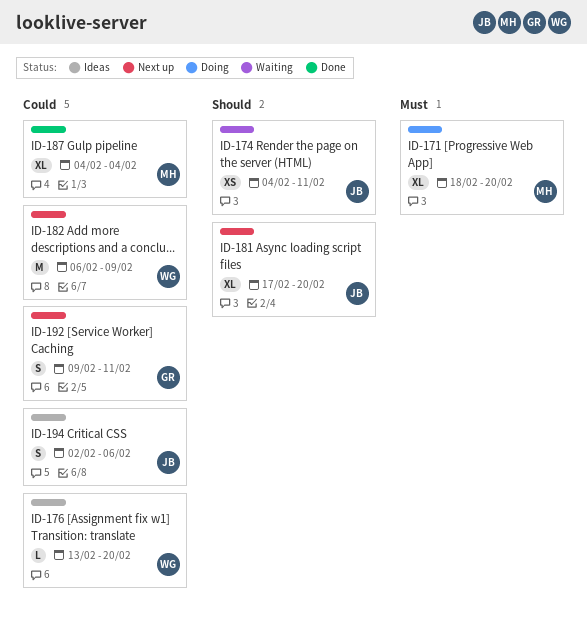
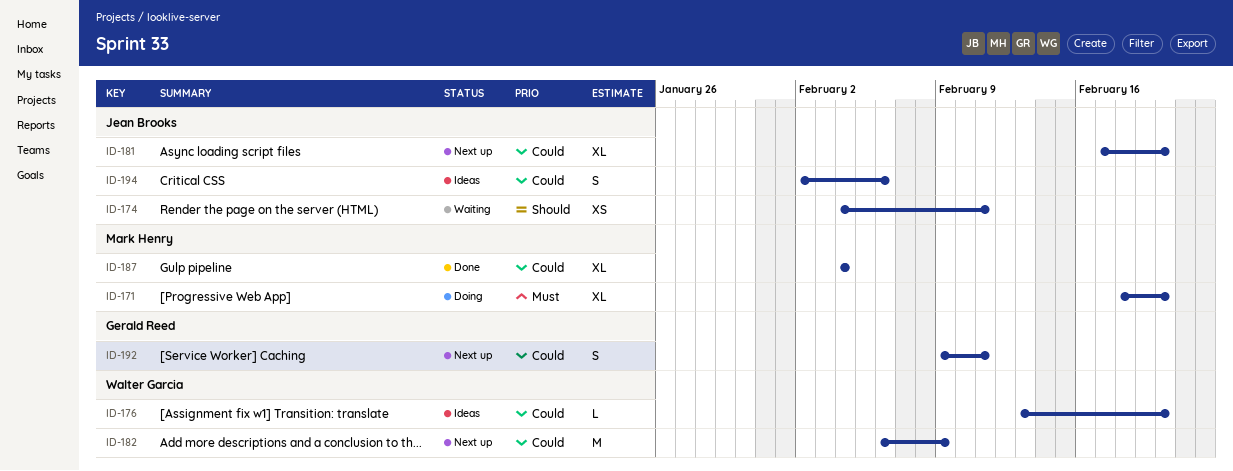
ID-181, priority: Should -> Could

